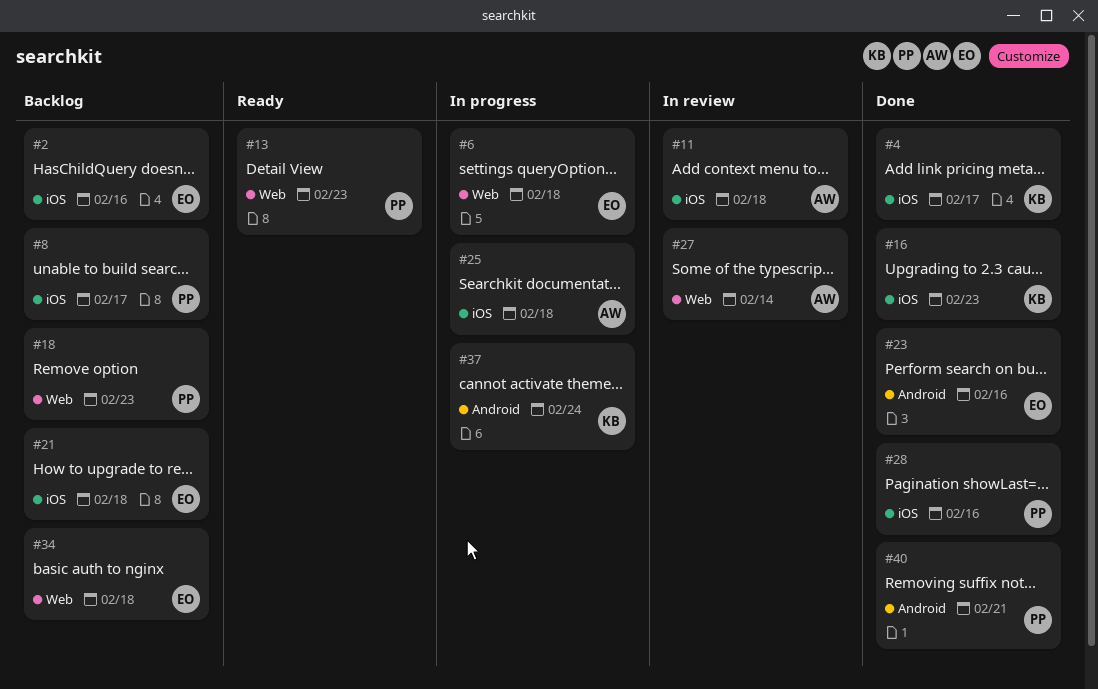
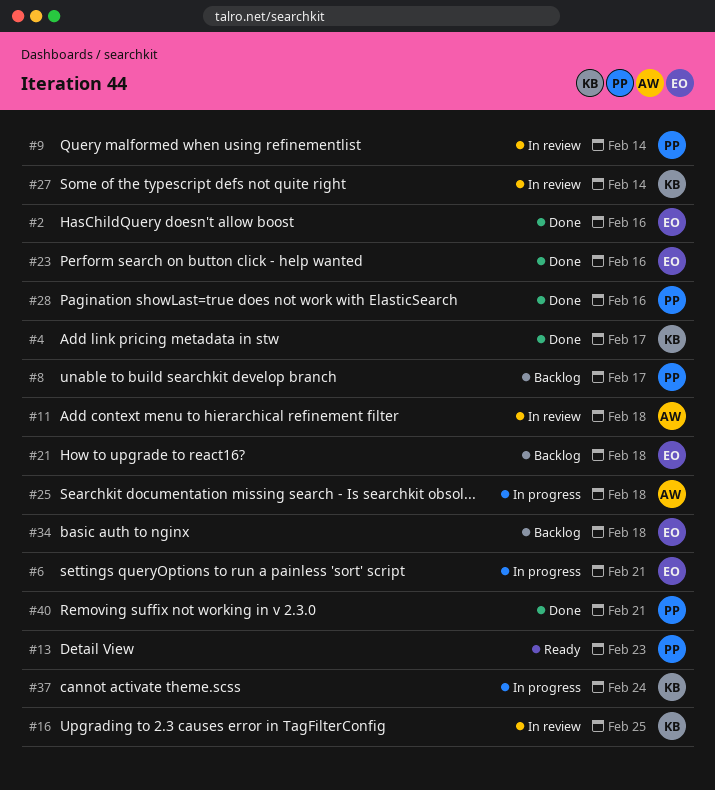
#2, status: Backlog -> Done
#6, due: Feb 18 -> Feb 21
#9: none -> present
#16, status: Done -> In review
#16, due: Feb 23 -> Feb 25
#18: present -> none
#27, owner: AW -> KB

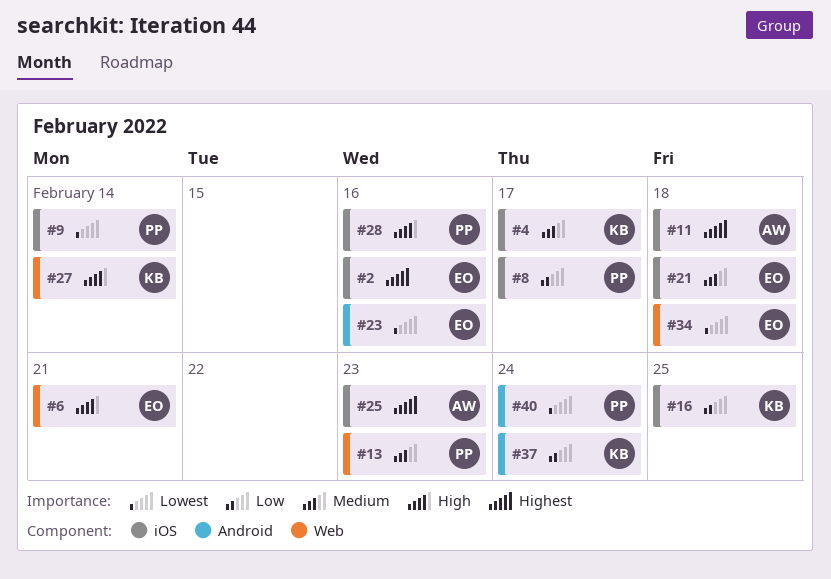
#25, due: Feb 18 -> Feb 23
#40, due: Feb 21 -> Feb 24

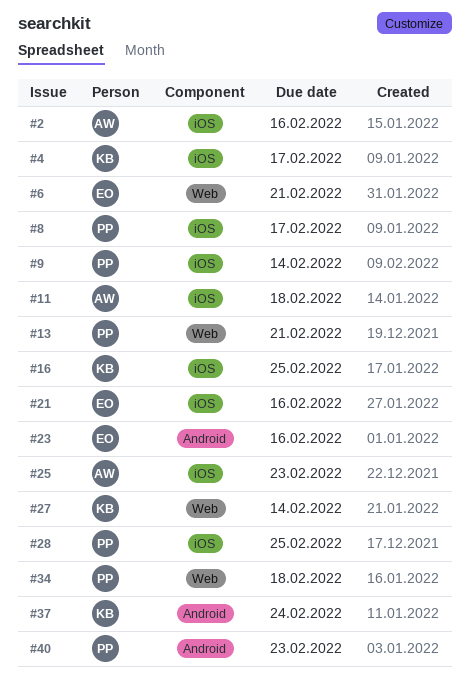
#2, owner: EO -> AW
#13, due: Feb 23 -> Feb 21
#21, due: Feb 18 -> Feb 16
#28, due: Feb 16 -> Feb 25
#34, owner: EO -> PP
#40, due: Feb 24 -> Feb 23

